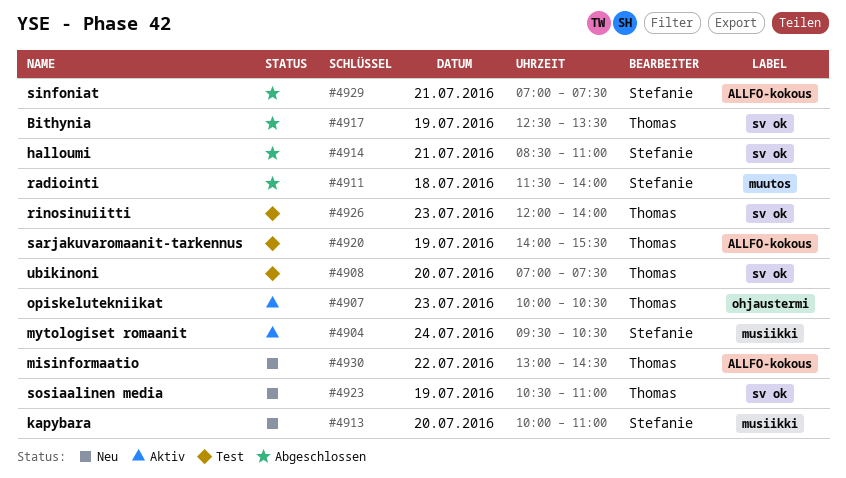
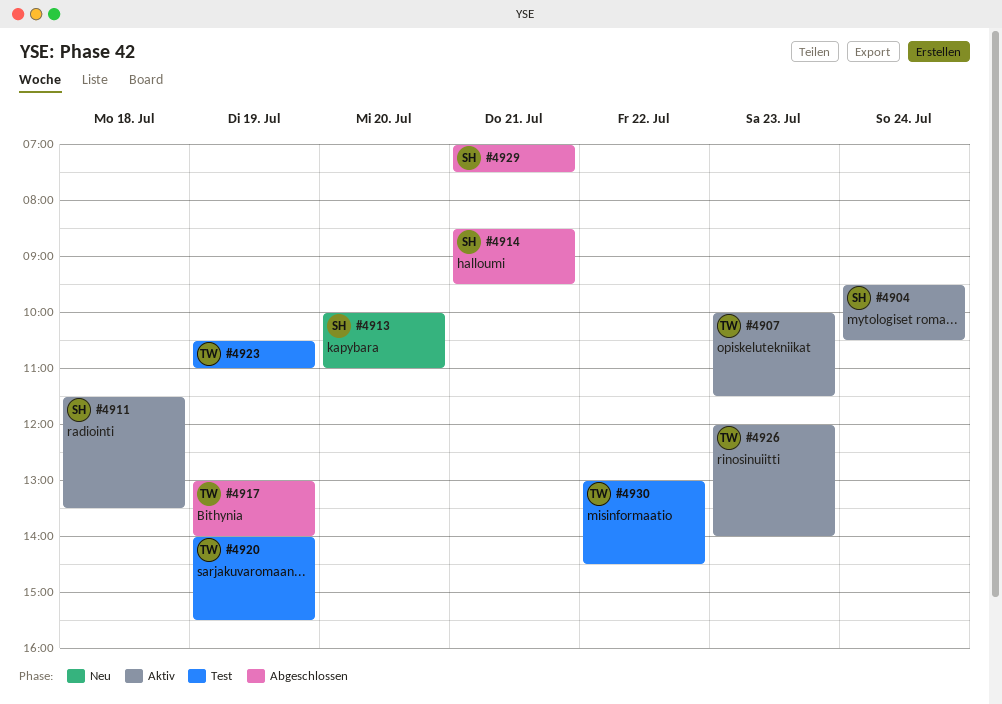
#4907, ends: 10:30 -> 11:30
#4908: present -> none
#4911, status: Abgeschlossen -> Aktiv
#4911, ends: 14:00 -> 13:30
#4914, ends: 11:00 -> 09:30
#4917, begins: 12:30 -> 13:00
#4917, ends: 13:30 -> 14:00
#4923, status: Neu -> Test
#4926, status: Test -> Aktiv
#4930, status: Neu -> Test

